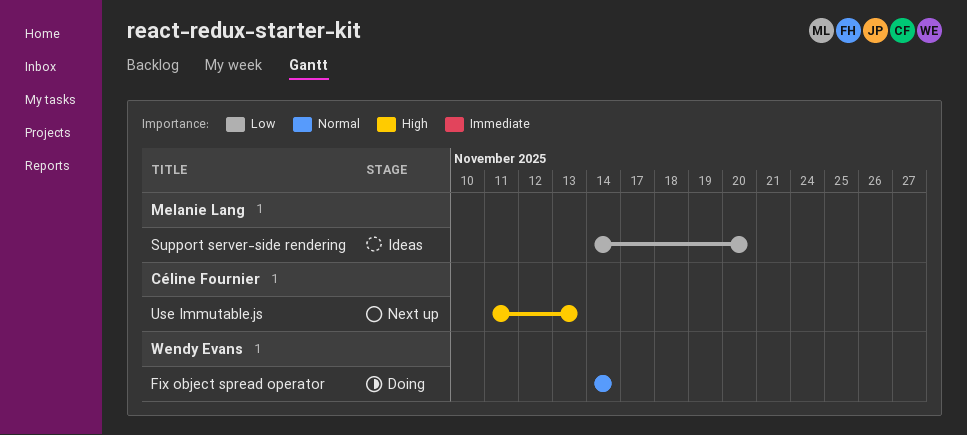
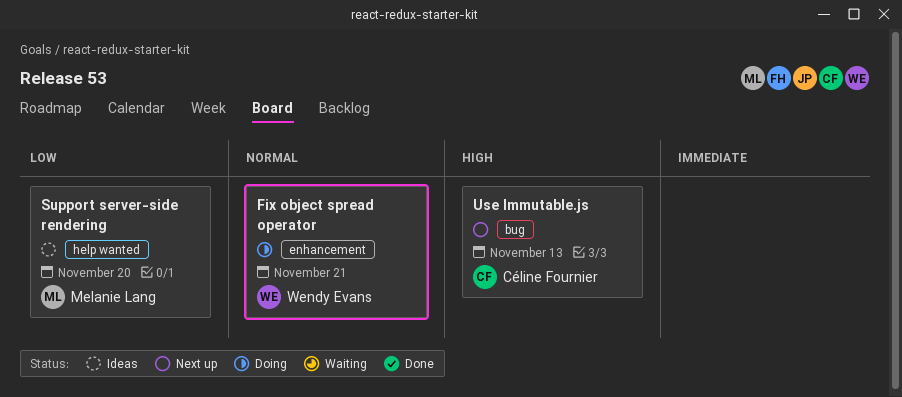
Fix object spread operator, due: Nov 14 -> Nov 21

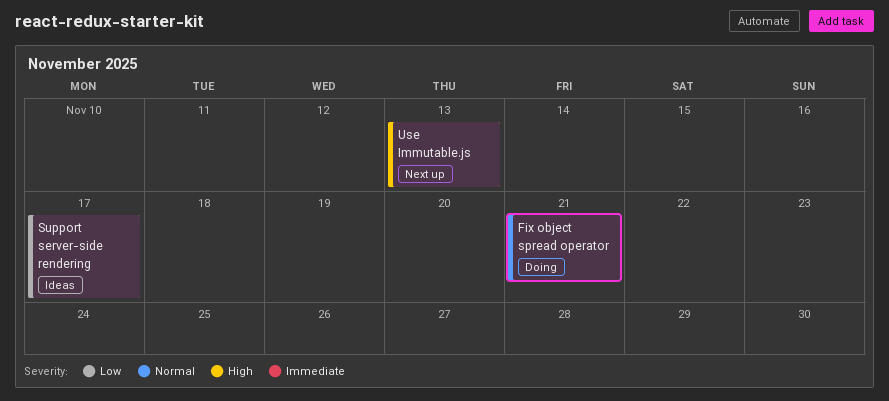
Support server-side rendering, due: Nov 20 -> Nov 17

